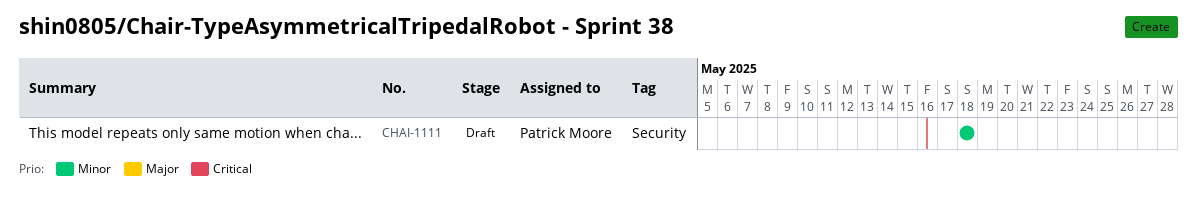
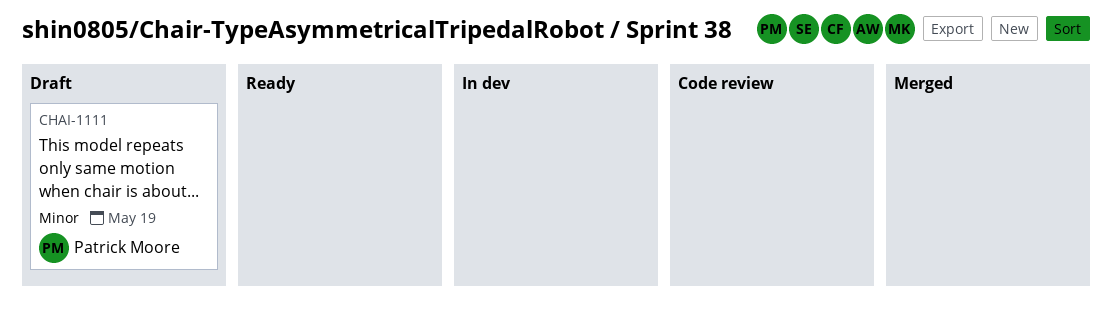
CHAI-1111, due: May 18 -> May 19

